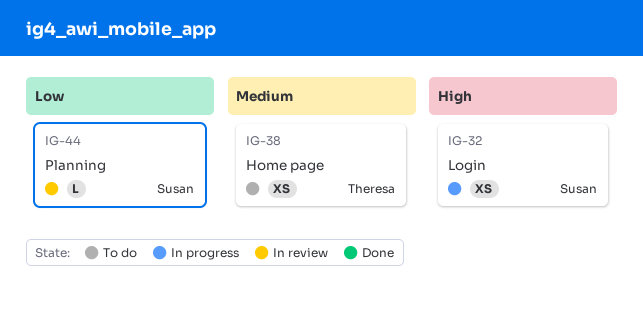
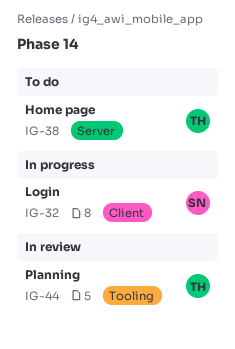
IG-44, owner: Susan -> Theresa

